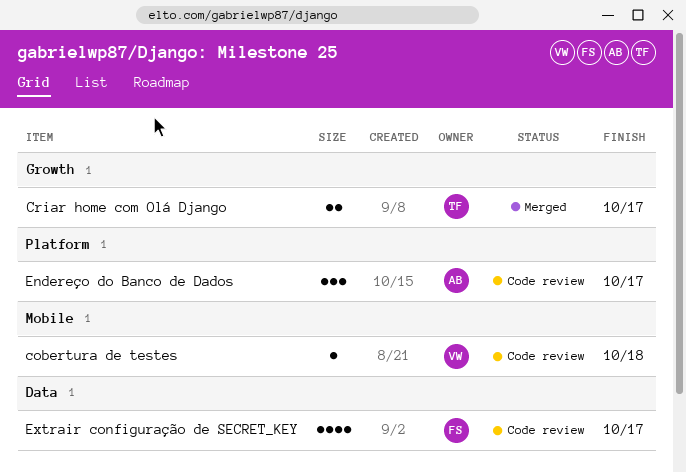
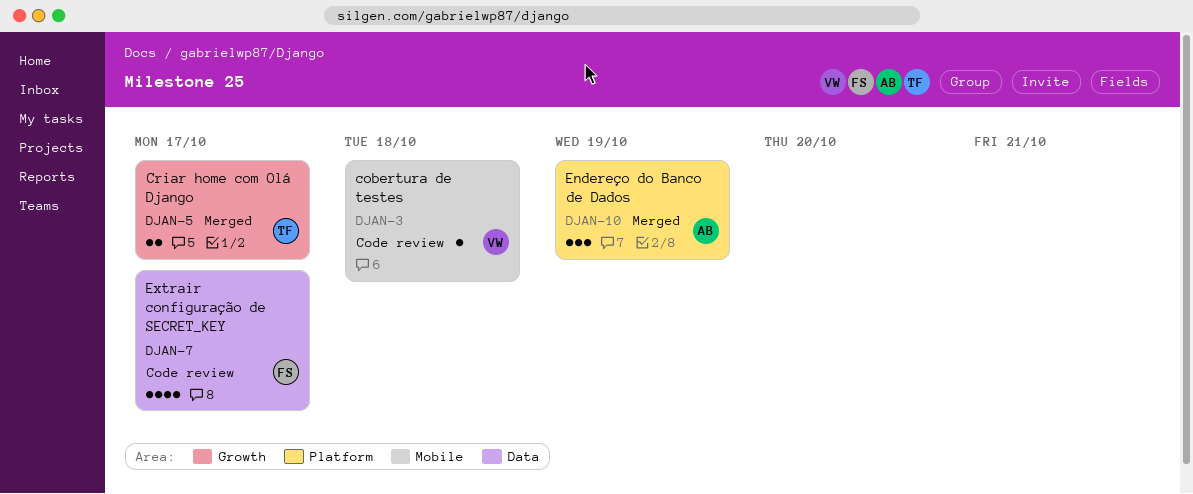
Endereço do Banco de Dados, status: Code review -> Merged
Endereço do Banco de Dados, due: Oct 17 -> Oct 19

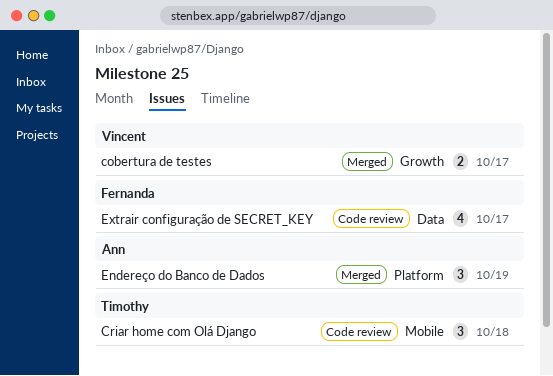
cobertura de testes, status: Code review -> Merged
cobertura de testes, label: Mobile -> Growth
cobertura de testes, estimate: 1 -> 2
cobertura de testes, due: Oct 18 -> Oct 17
Criar home com Olá Django, status: Merged -> Code review
Criar home com Olá Django, label: Growth -> Mobile
Criar home com Olá Django, estimate: 2 -> 3
Criar home com Olá Django, due: Oct 17 -> Oct 18

